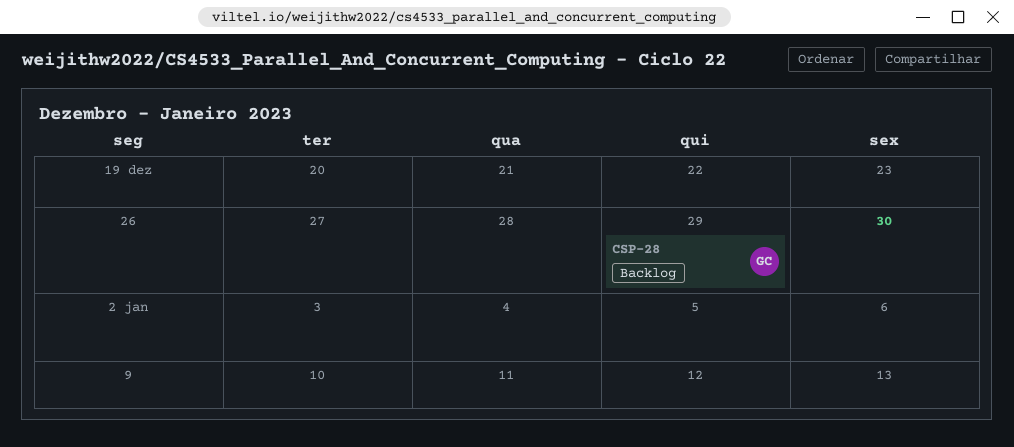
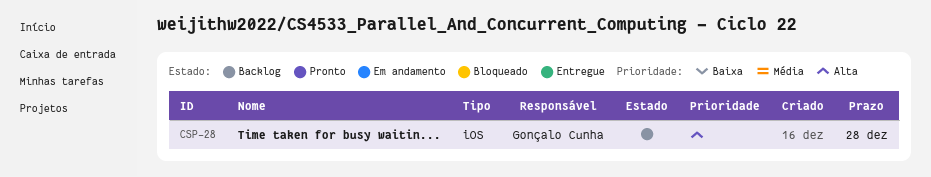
CSP-28, due: Dec 29 -> Dec 28

